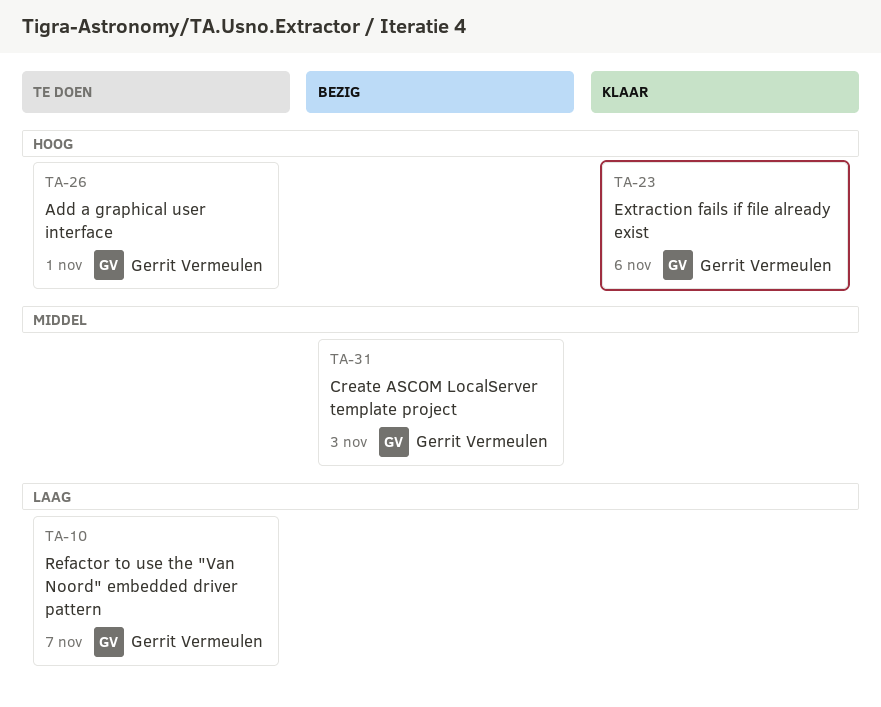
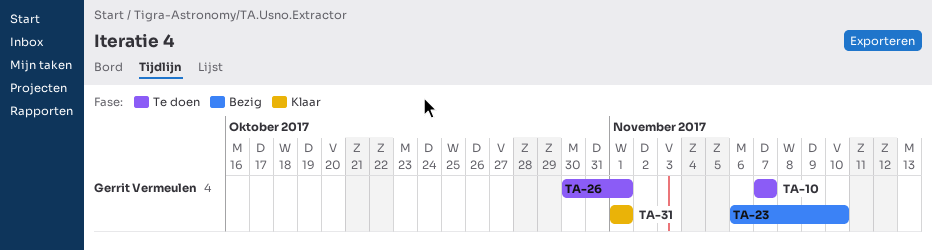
TA-23, status: Klaar -> Bezig
TA-23, due: Nov 6 -> Nov 10
TA-31, status: Bezig -> Klaar
TA-31, due: Nov 3 -> Nov 1

